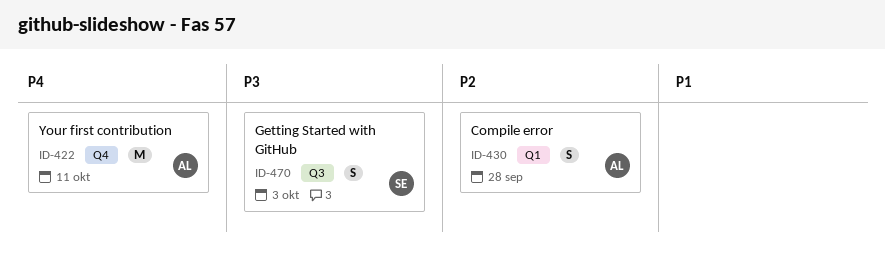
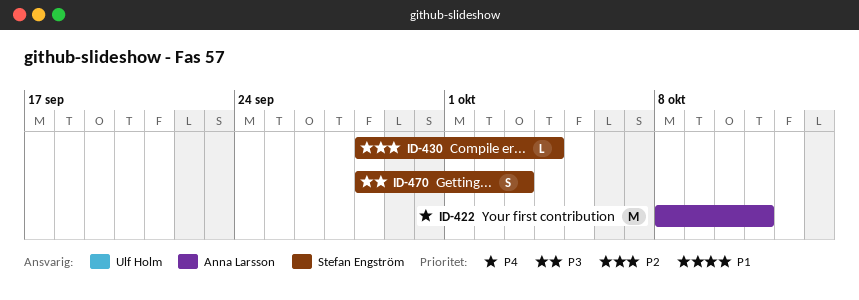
ID-430, owner: Anna Larsson -> Stefan Engström
ID-430, estimate: S -> L
ID-430, due: Sep 28 -> Oct 4

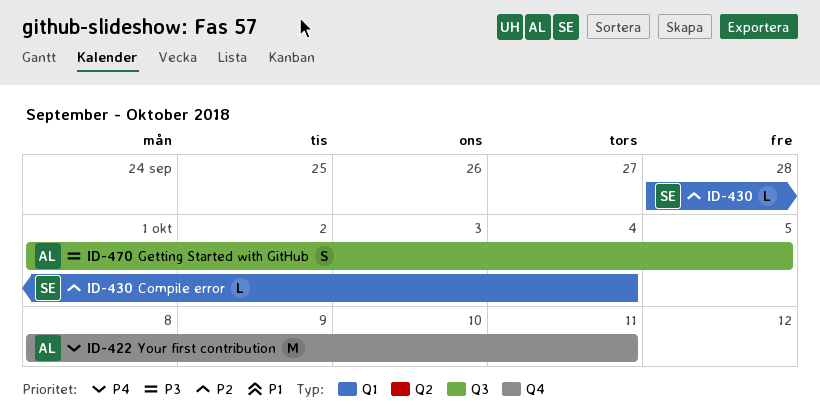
ID-470, owner: Stefan Engström -> Anna Larsson
ID-470, start: Sep 28 -> Oct 1
ID-470, due: Oct 3 -> Oct 5

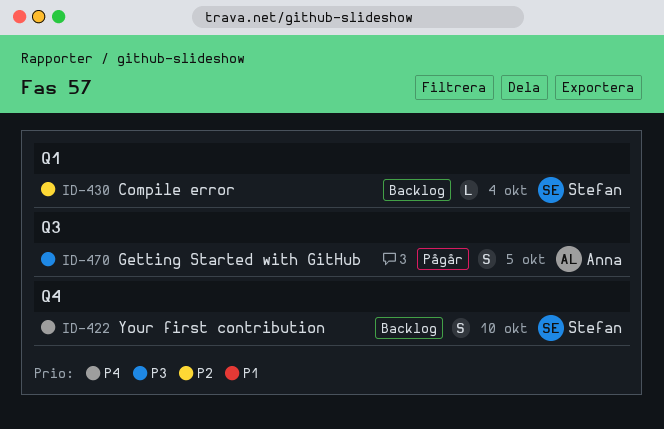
ID-422, owner: Anna -> Stefan
ID-422, estimate: M -> S
ID-422, due: Oct 11 -> Oct 10

